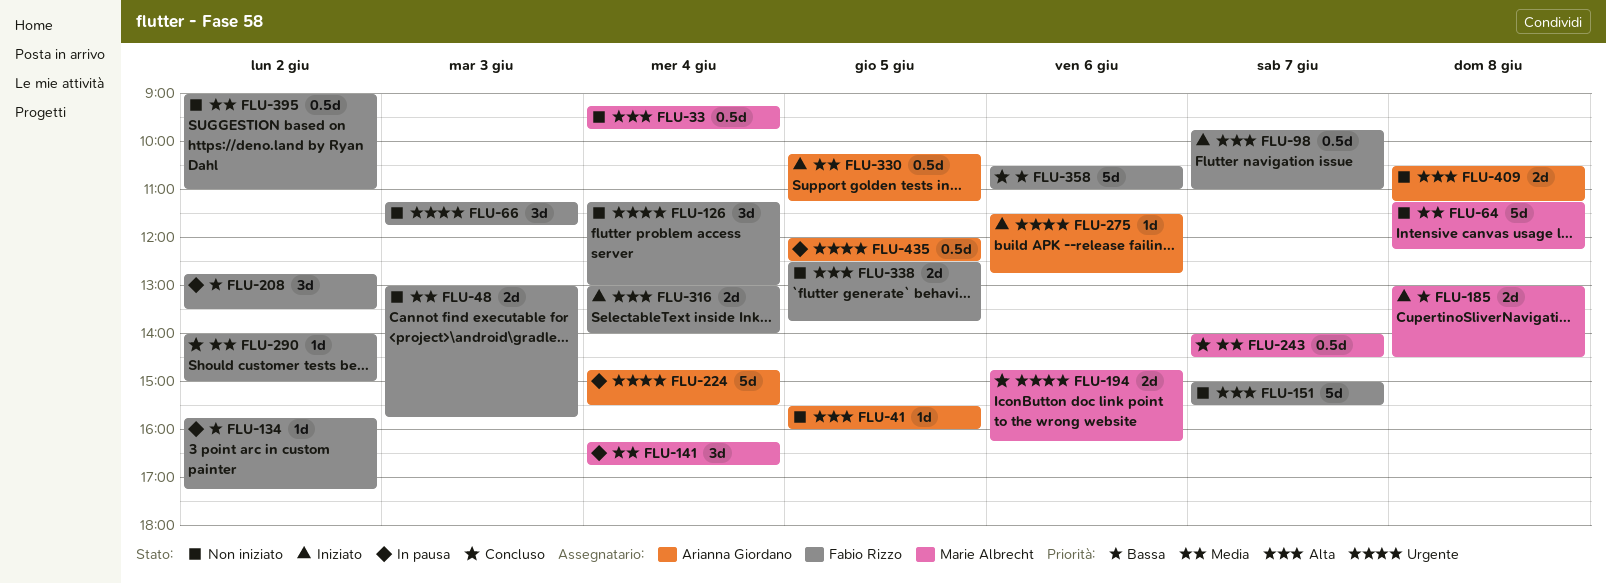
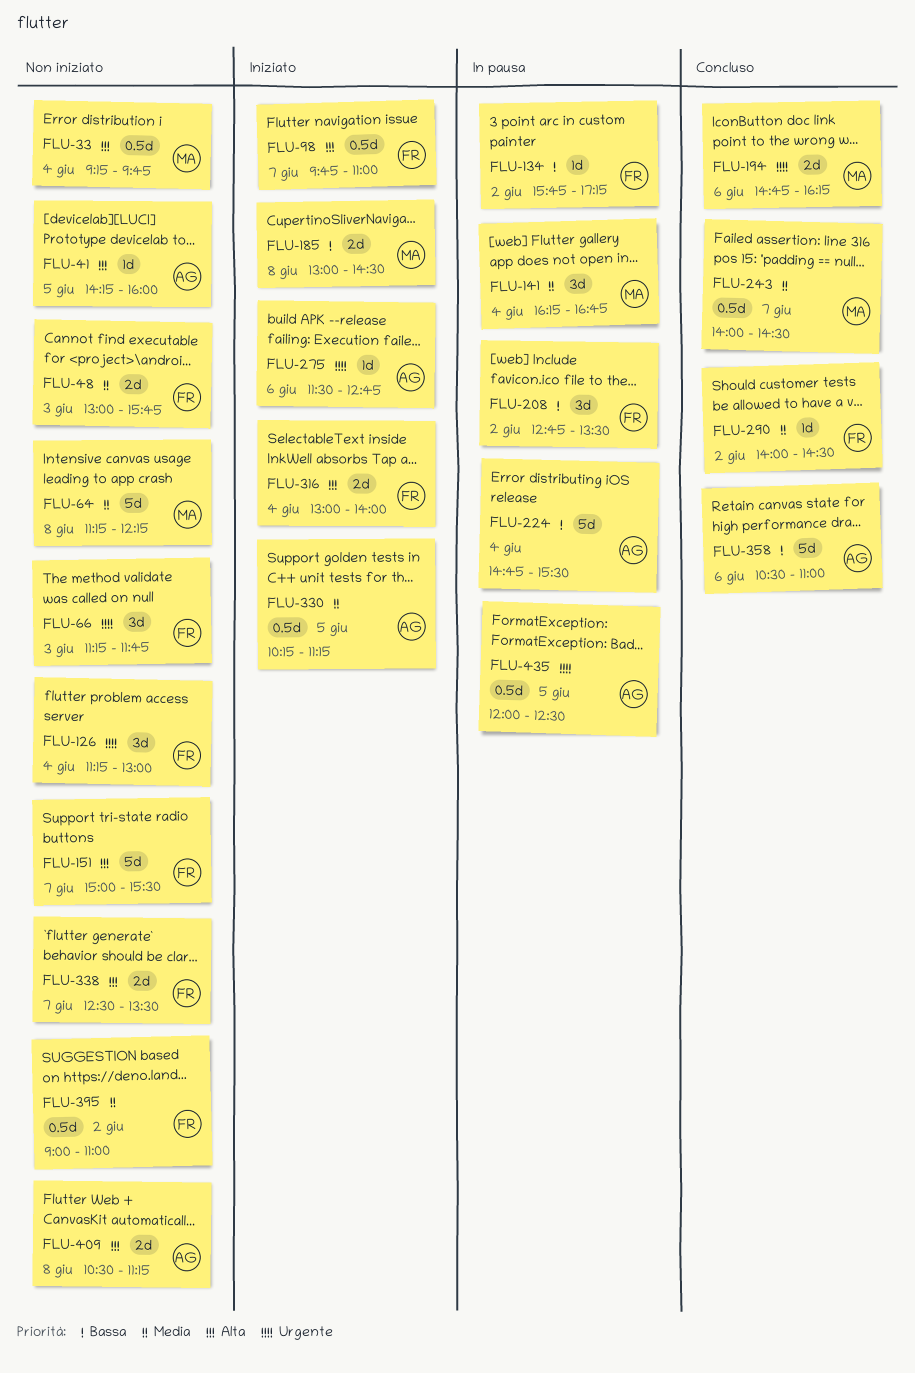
FLU-41, begins: 15:30 -> 14:15
FLU-224, priority: Urgente -> Bassa
FLU-290, ends: 15:00 -> 14:30
FLU-338, day: Jun 5 -> Jun 7
FLU-338, ends: 13:45 -> 13:30
FLU-358, owner: Fabio Rizzo -> Arianna Giordano

